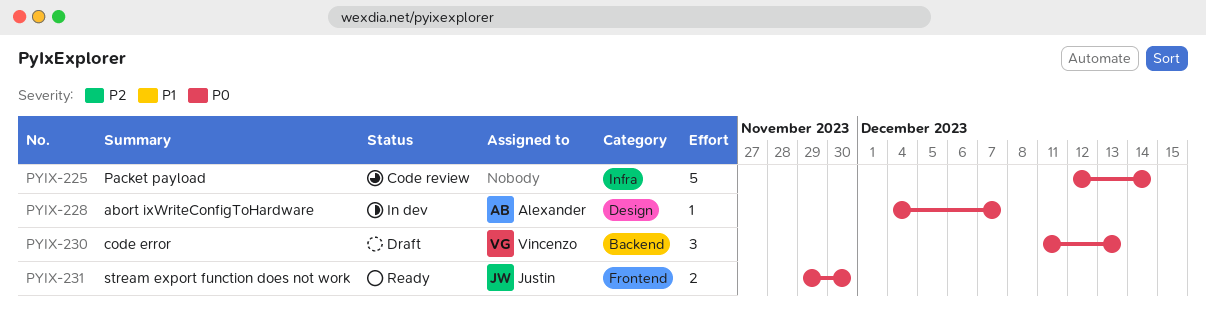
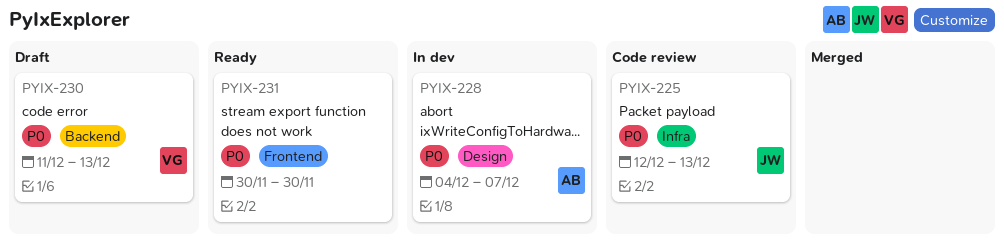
PYIX-225, owner: none -> Justin
PYIX-225, due: Dec 14 -> Dec 13
PYIX-231, owner: Justin -> none
PYIX-231, start: Nov 29 -> Nov 30

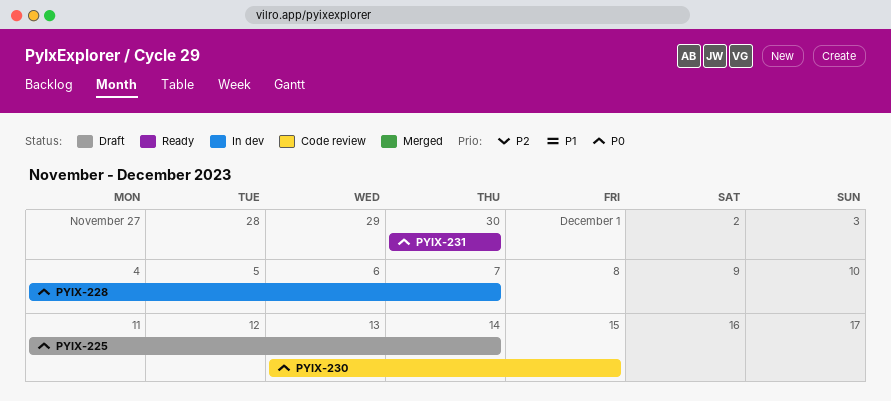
PYIX-225, status: Code review -> Draft
PYIX-225, start: Dec 12 -> Dec 11
PYIX-225, due: Dec 13 -> Dec 14
PYIX-230, status: Draft -> Code review
PYIX-230, start: Dec 11 -> Dec 13
PYIX-230, due: Dec 13 -> Dec 15

